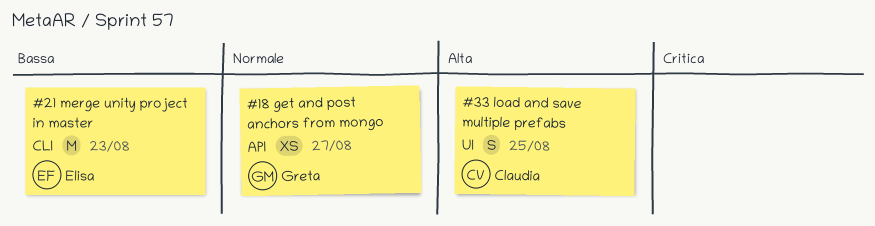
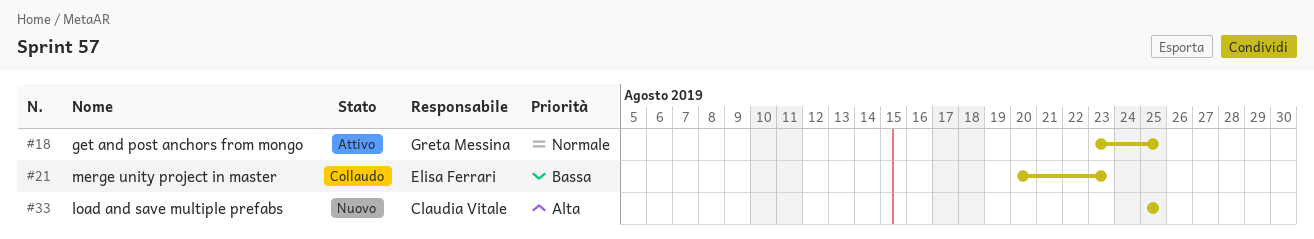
#18, due: Aug 27 -> Aug 25

